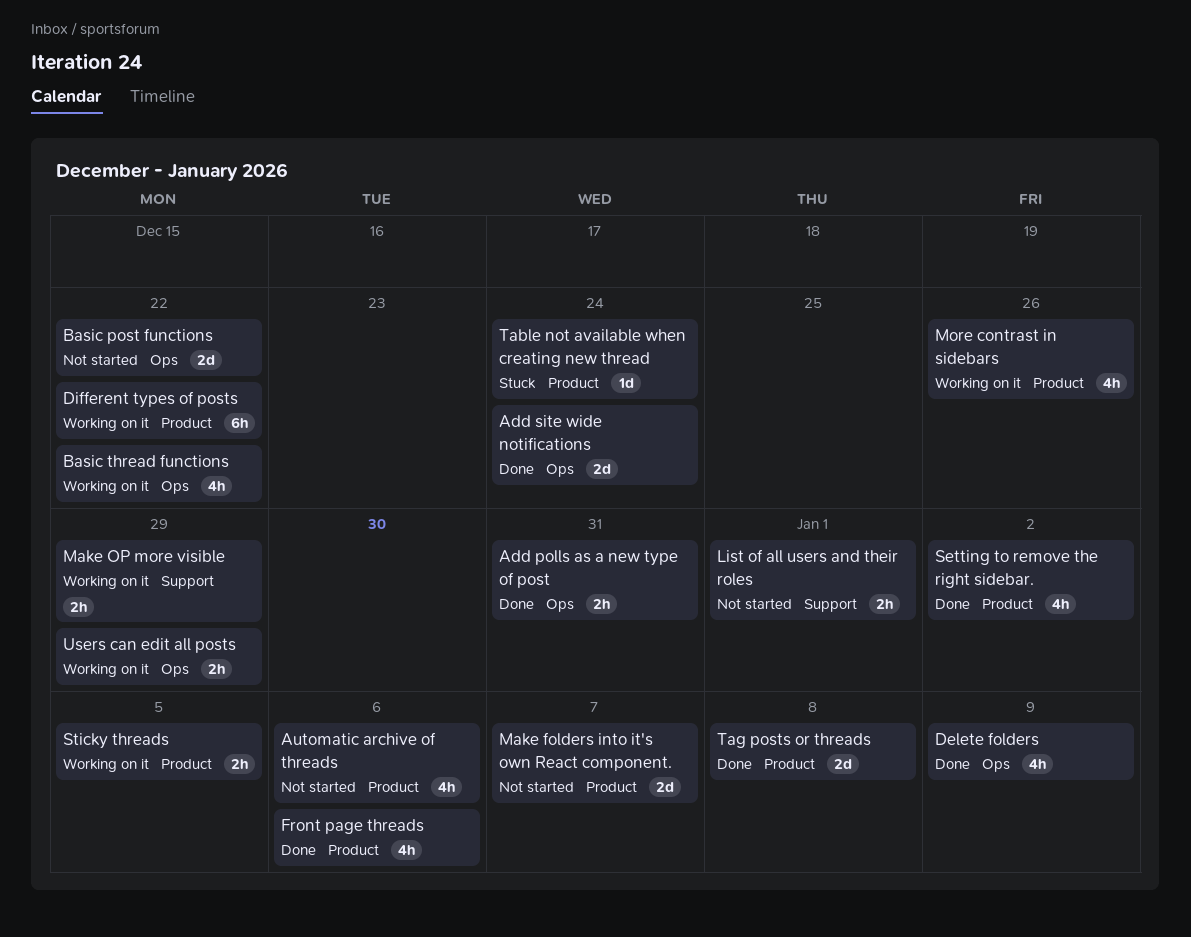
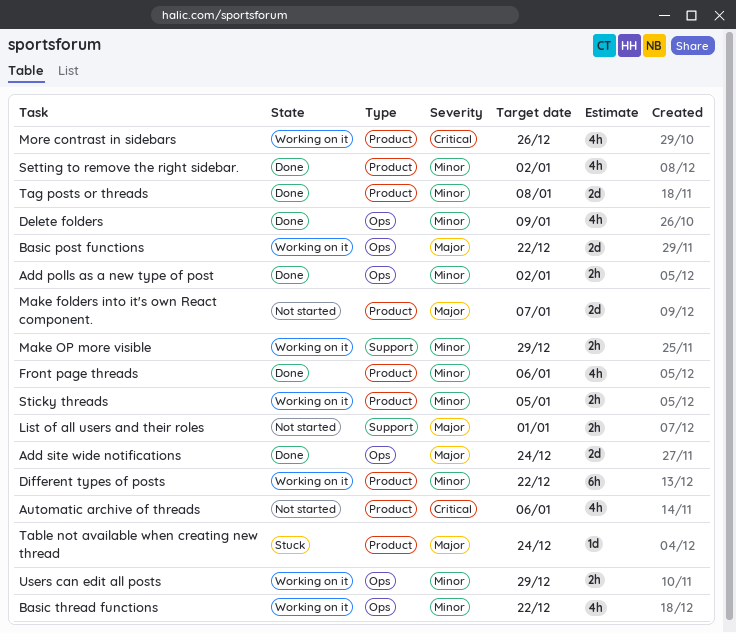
Add polls as a new type of post, due: Dec 31 -> Jan 2
Basic post functions, status: Not started -> Working on it

